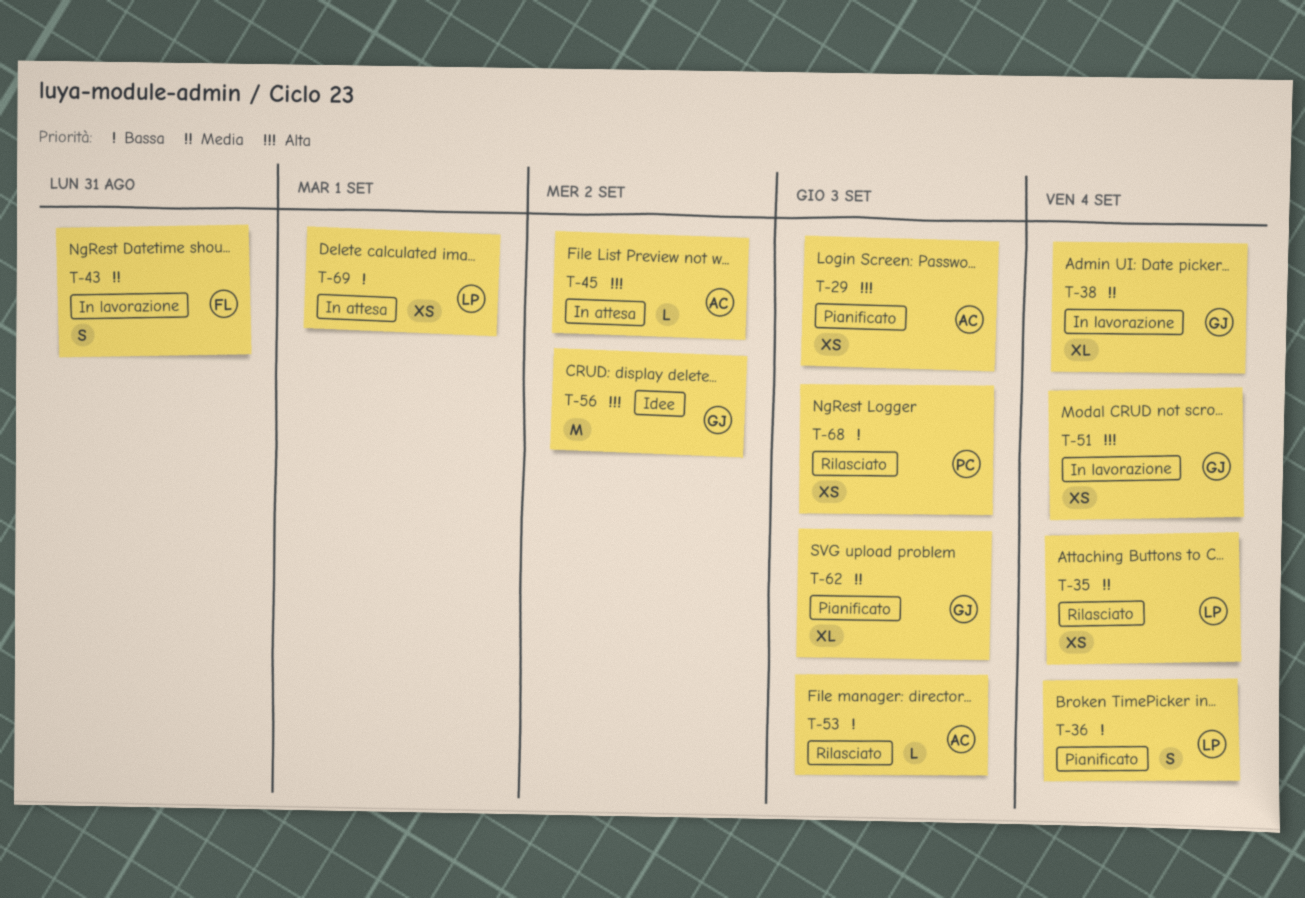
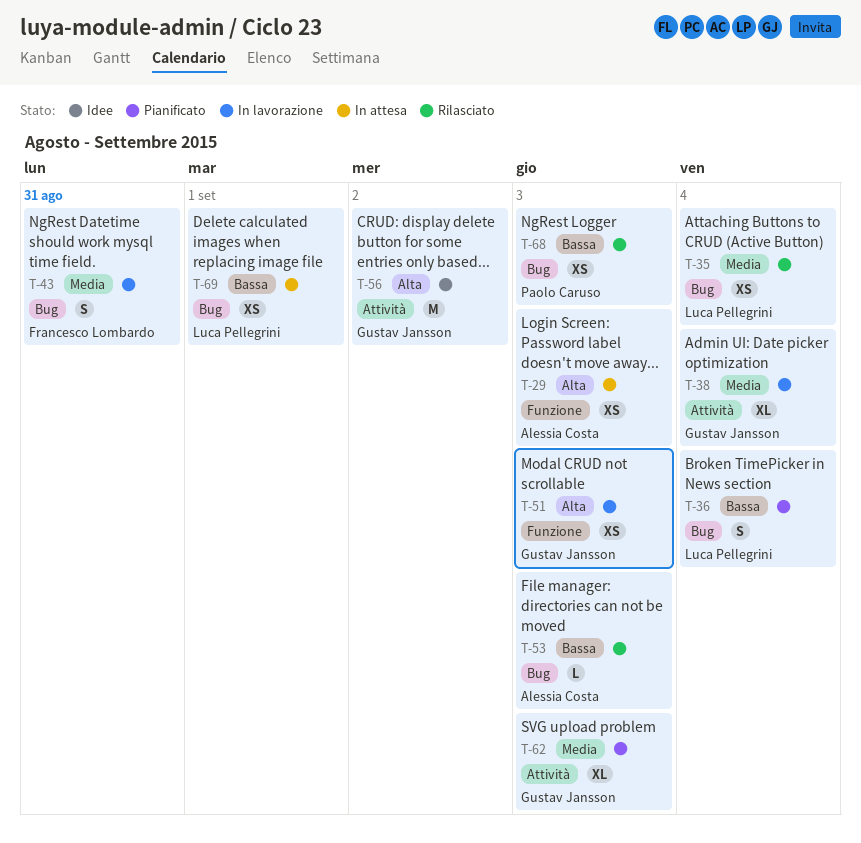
T-29, status: Pianificato -> In attesa
T-45: present -> none
T-51, due: Sep 4 -> Sep 3

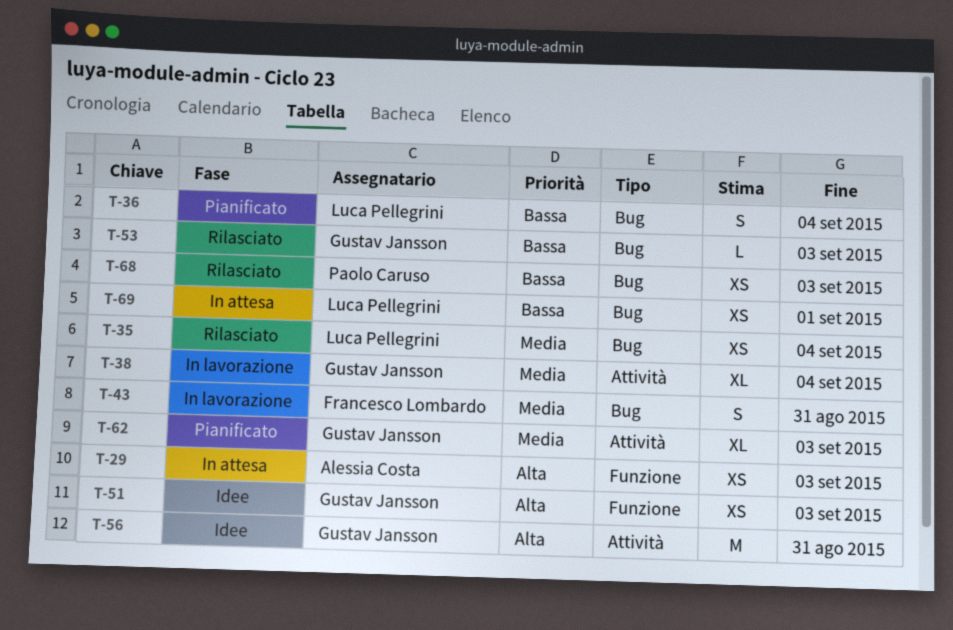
T-51, status: In lavorazione -> Idee
T-53, owner: Alessia Costa -> Gustav Jansson
T-56, due: Sep 2 -> Aug 31

